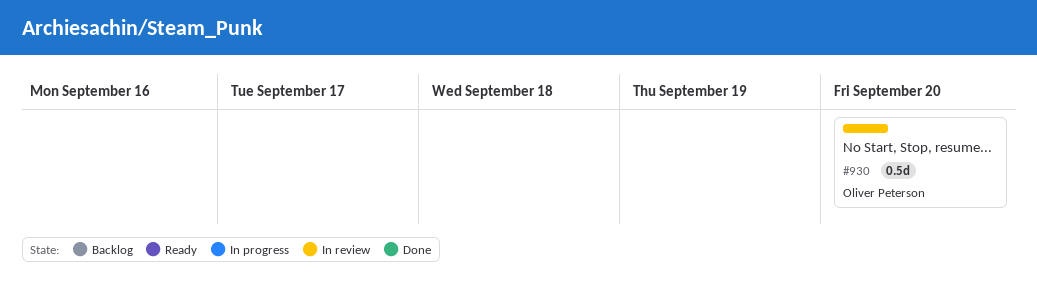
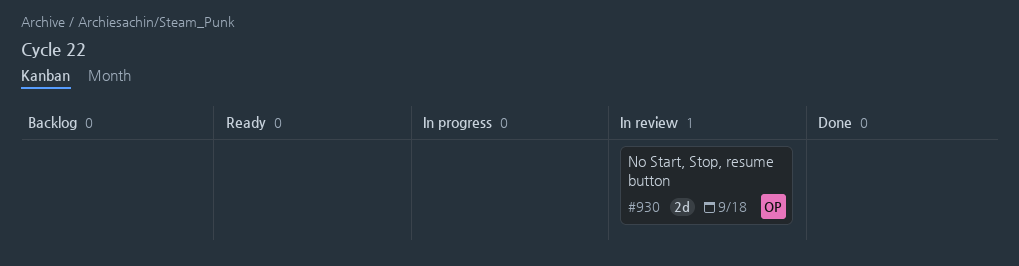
#930, estimate: 0.5d -> 2d
#930, due: Sep 20 -> Sep 18

